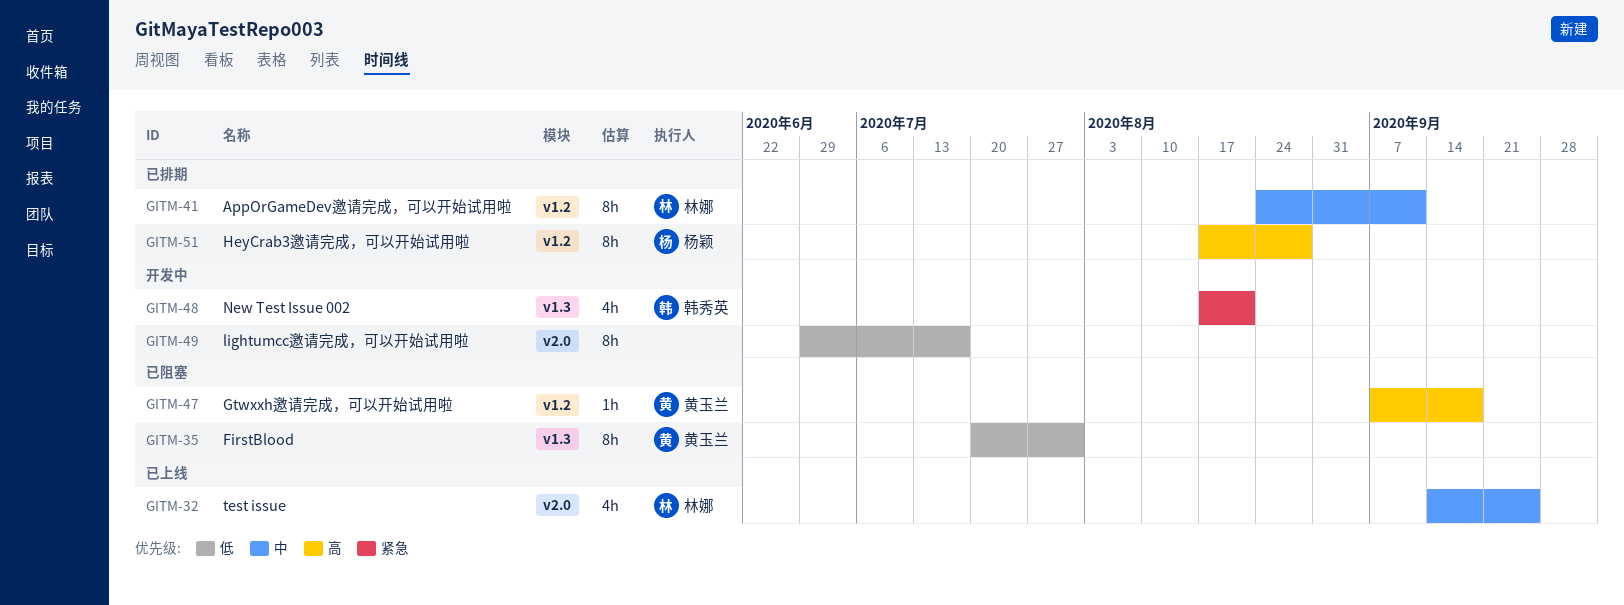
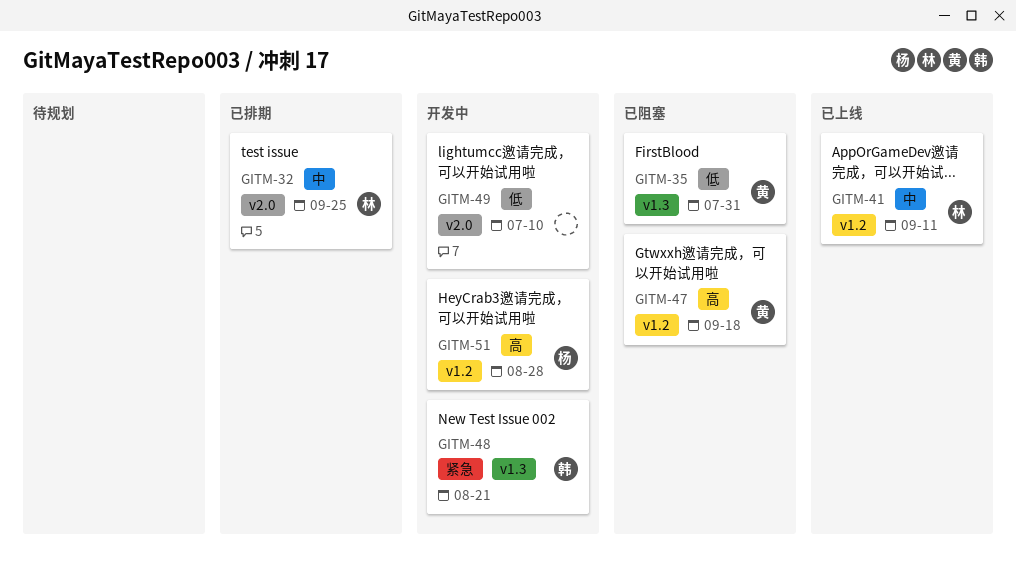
GITM-32, status: 已上线 -> 已排期
GITM-41, status: 已排期 -> 已上线
GITM-49, due: Jul 17 -> Jul 10
GITM-51, status: 已排期 -> 开发中

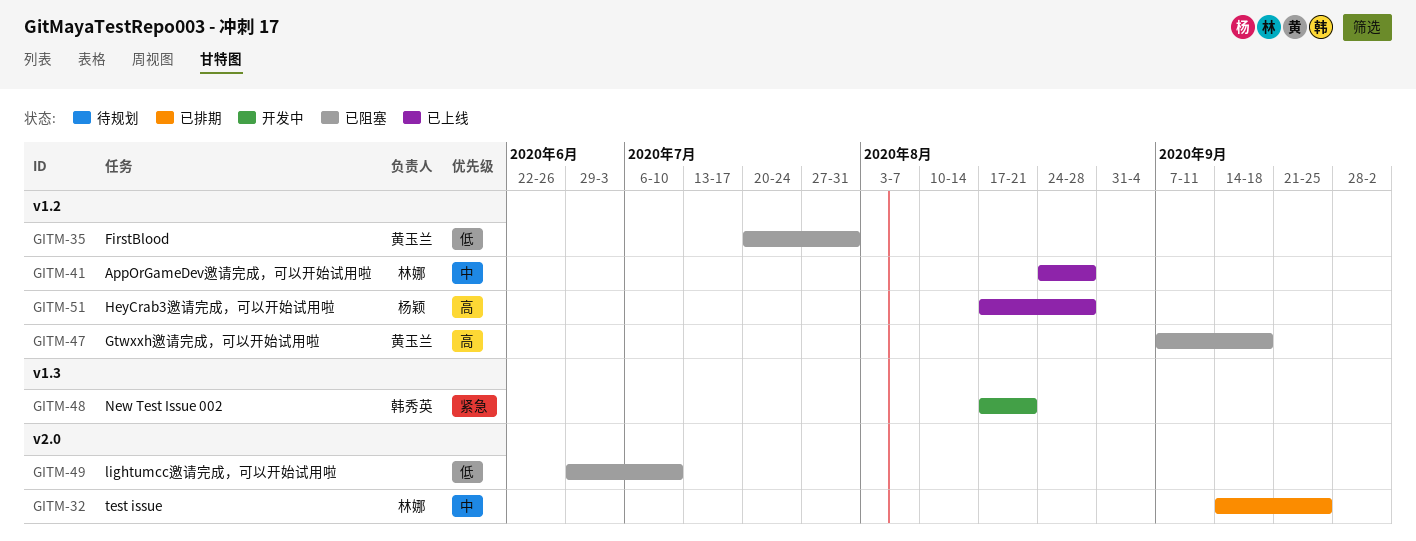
GITM-35, label: v1.3 -> v1.2
GITM-41, due: Sep 11 -> Aug 28
GITM-49, status: 开发中 -> 已阻塞
GITM-51, status: 开发中 -> 已上线

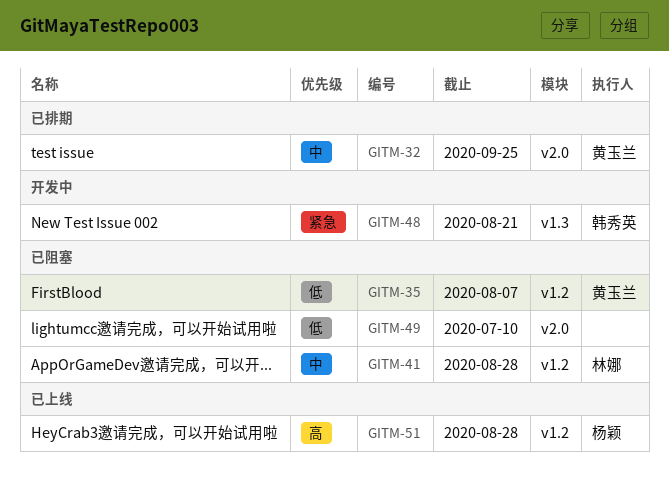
GITM-32, owner: 林娜 -> 黄玉兰
GITM-35, due: Jul 31 -> Aug 7
GITM-41, status: 已上线 -> 已阻塞
GITM-47: present -> none

